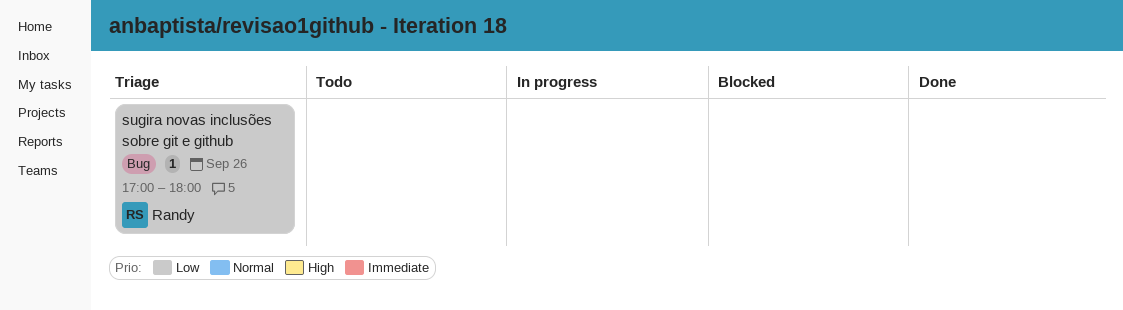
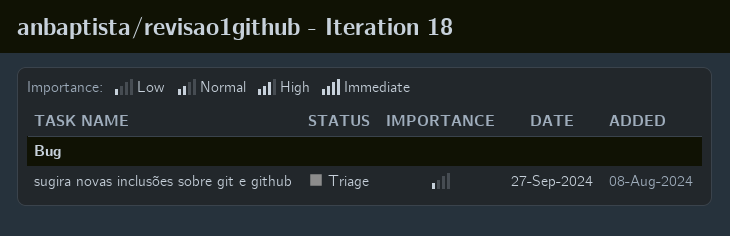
sugira novas inclusões sobre git e github, day: Sep 26 -> Sep 27

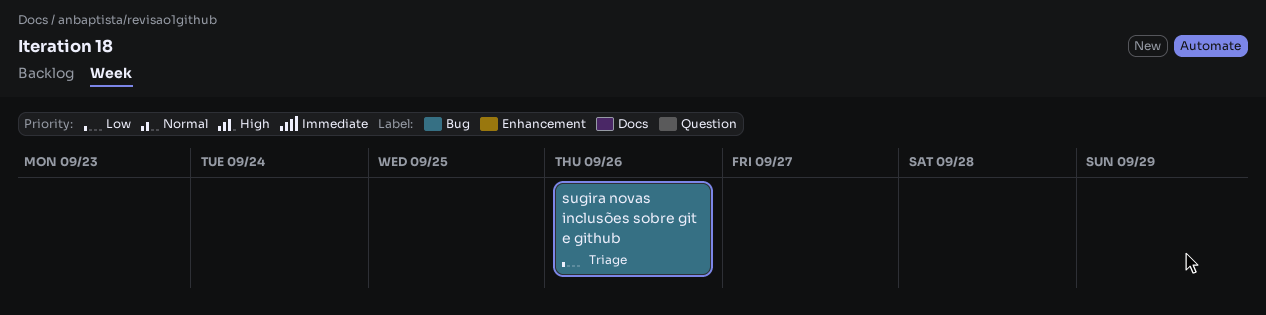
sugira novas inclusões sobre git e github, day: Sep 27 -> Sep 26

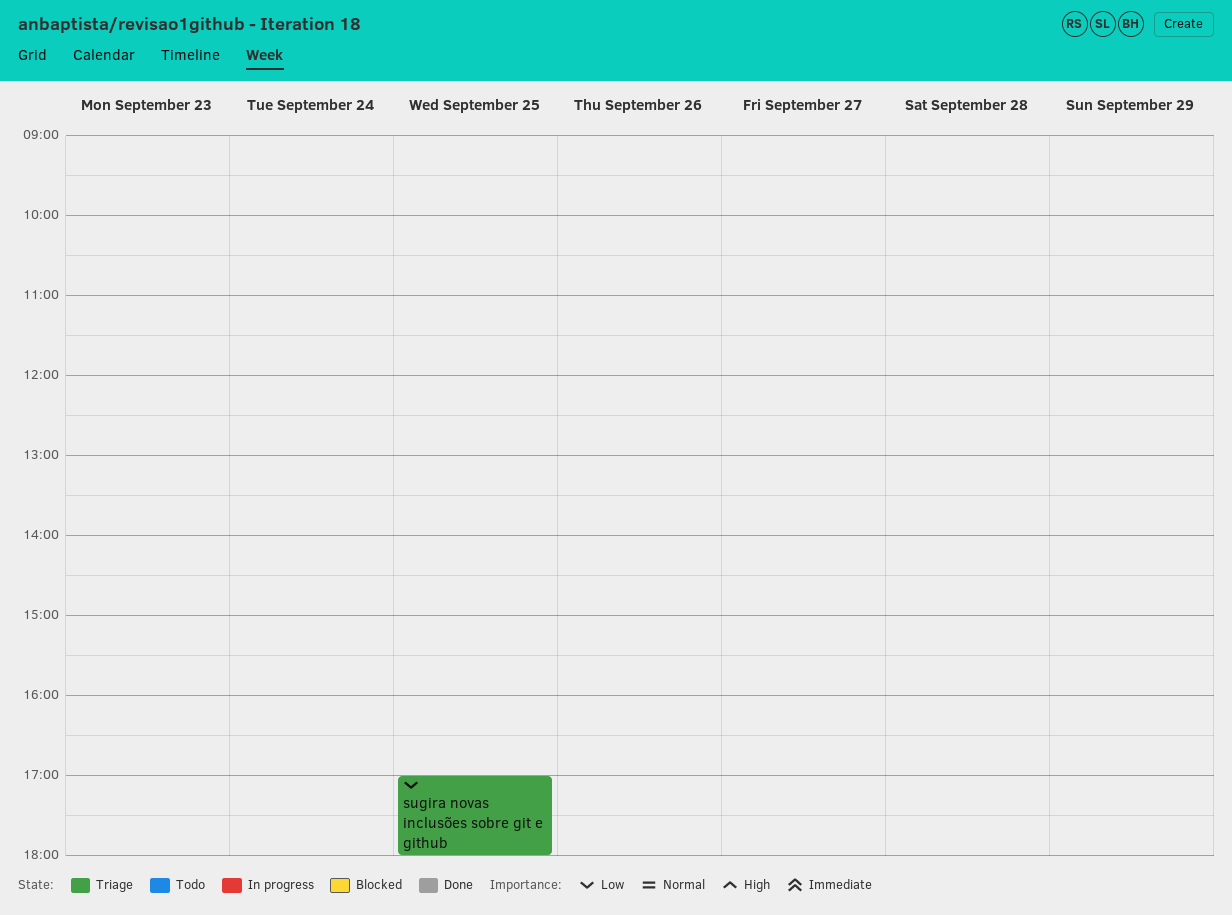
sugira novas inclusões sobre git e github, day: Sep 26 -> Sep 25

